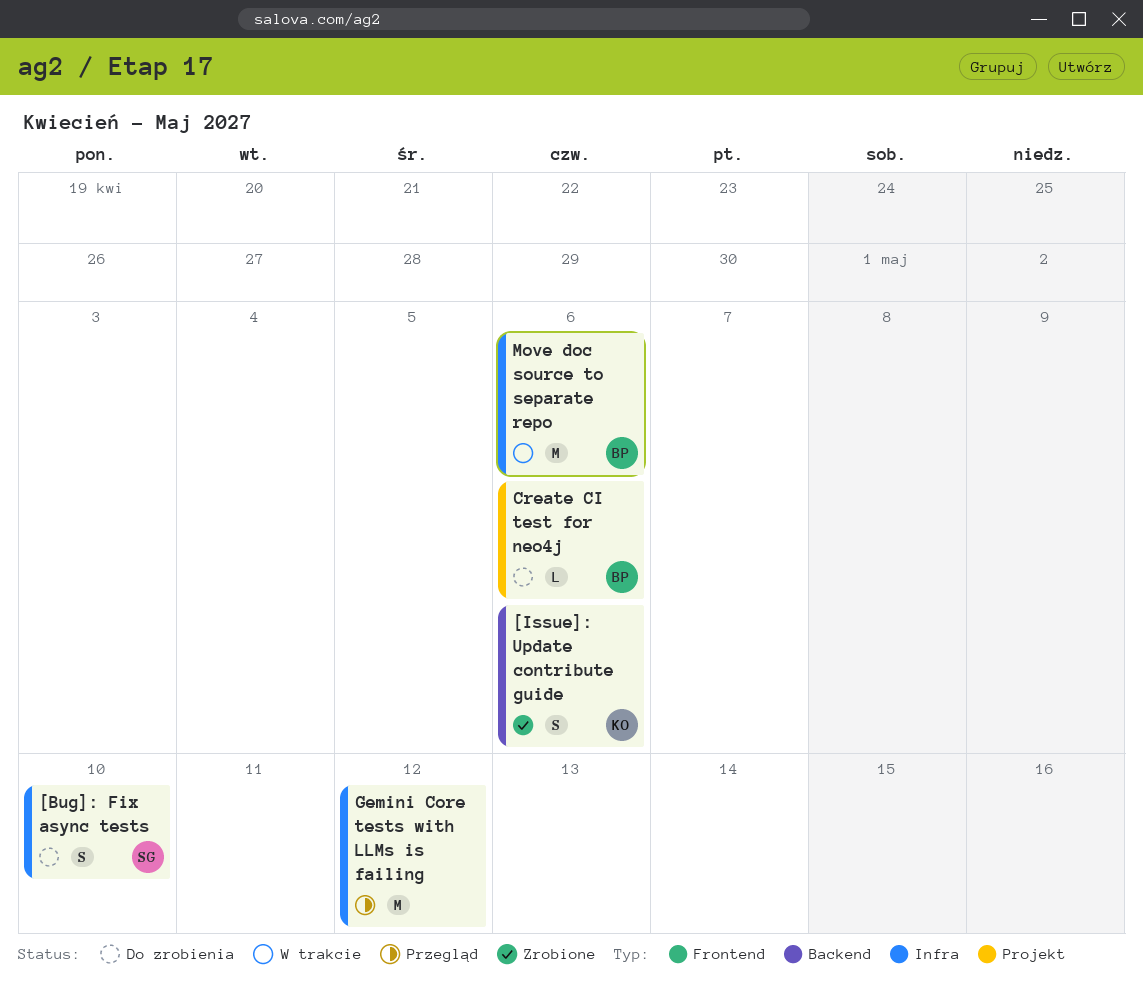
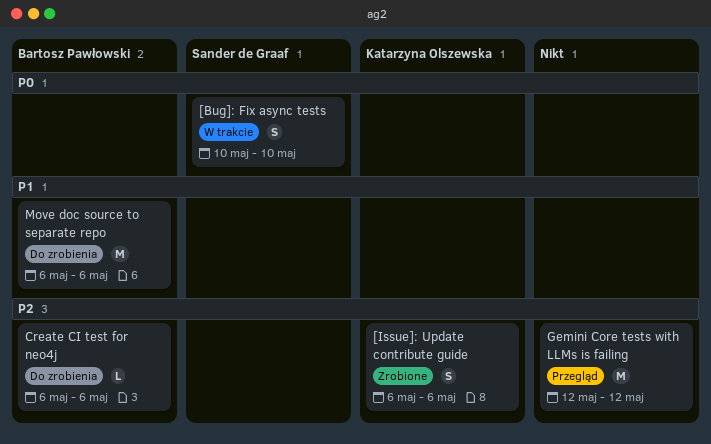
[Bug]: Fix async tests, status: Do zrobienia -> W trakcie
Move doc source to separate repo, status: W trakcie -> Do zrobienia

